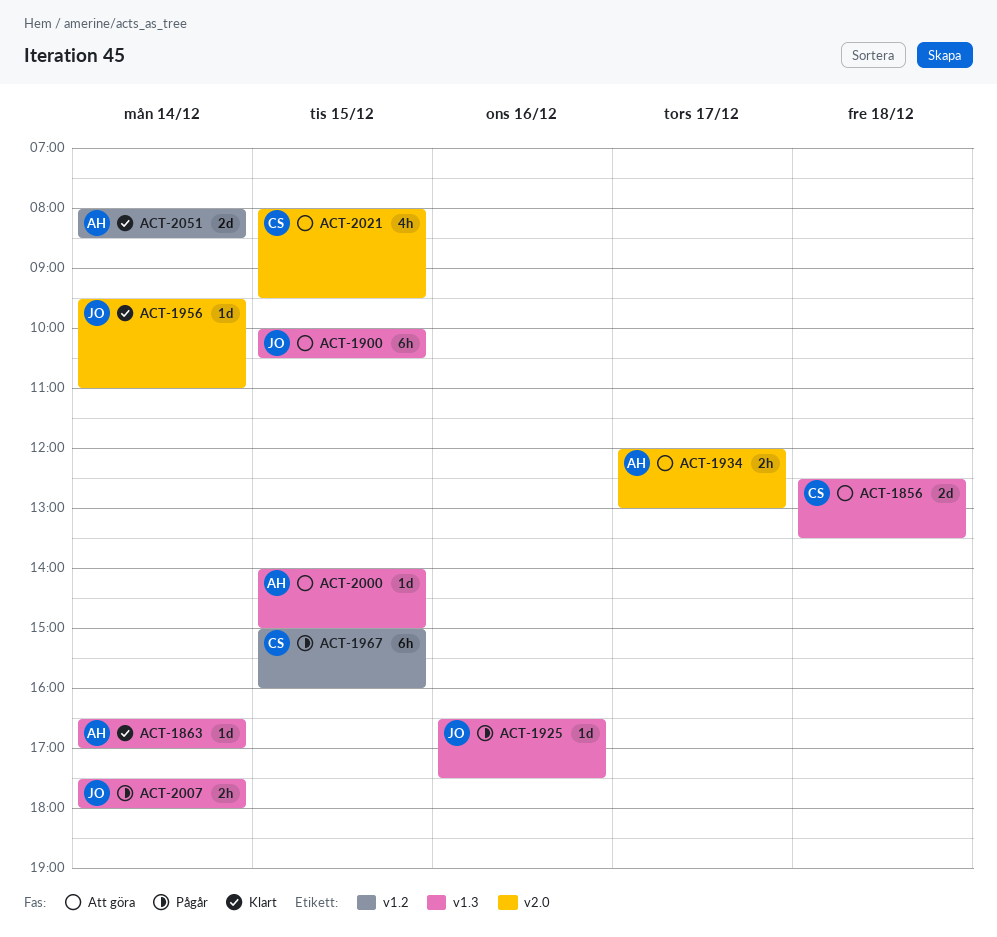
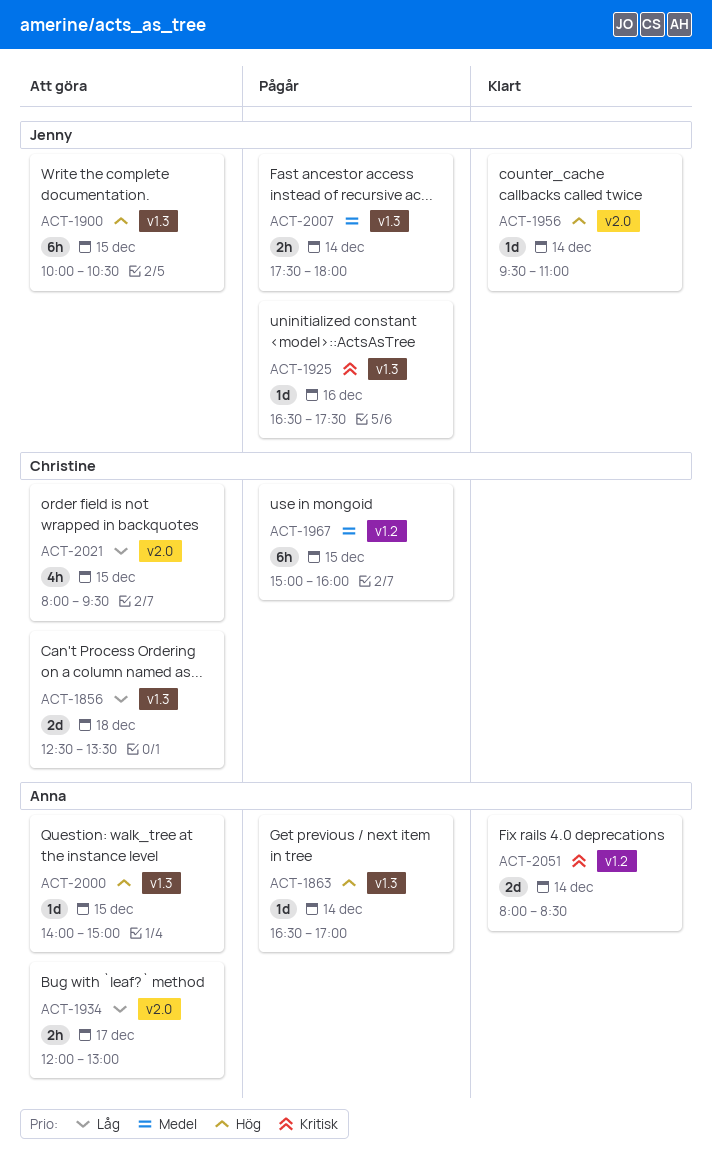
ACT-1863, status: Klart -> Pågår

